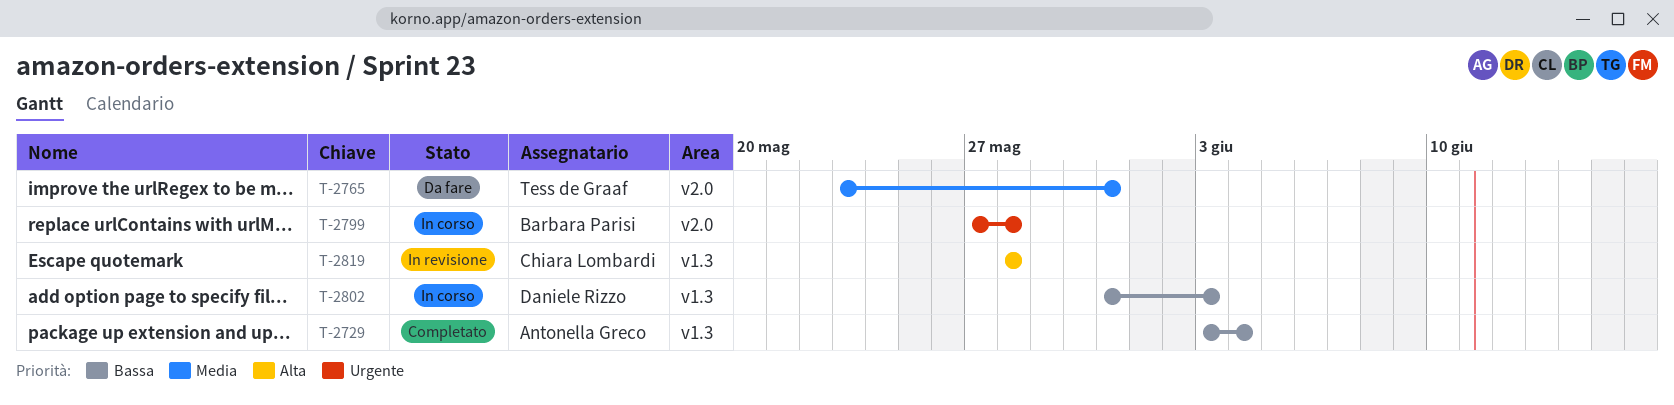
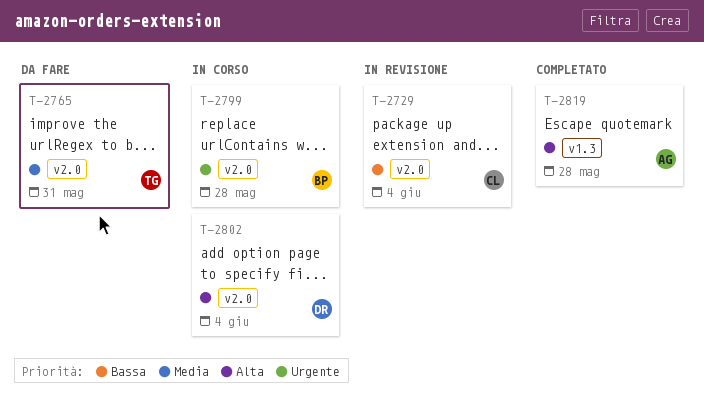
T-2729, status: Completato -> In revisione
T-2729, owner: Antonella Greco -> Chiara Lombardi
T-2729, label: v1.3 -> v2.0
T-2802, priority: Bassa -> Alta
T-2802, label: v1.3 -> v2.0
T-2802, due: Jun 3 -> Jun 4
T-2819, status: In revisione -> Completato
T-2819, owner: Chiara Lombardi -> Antonella Greco

